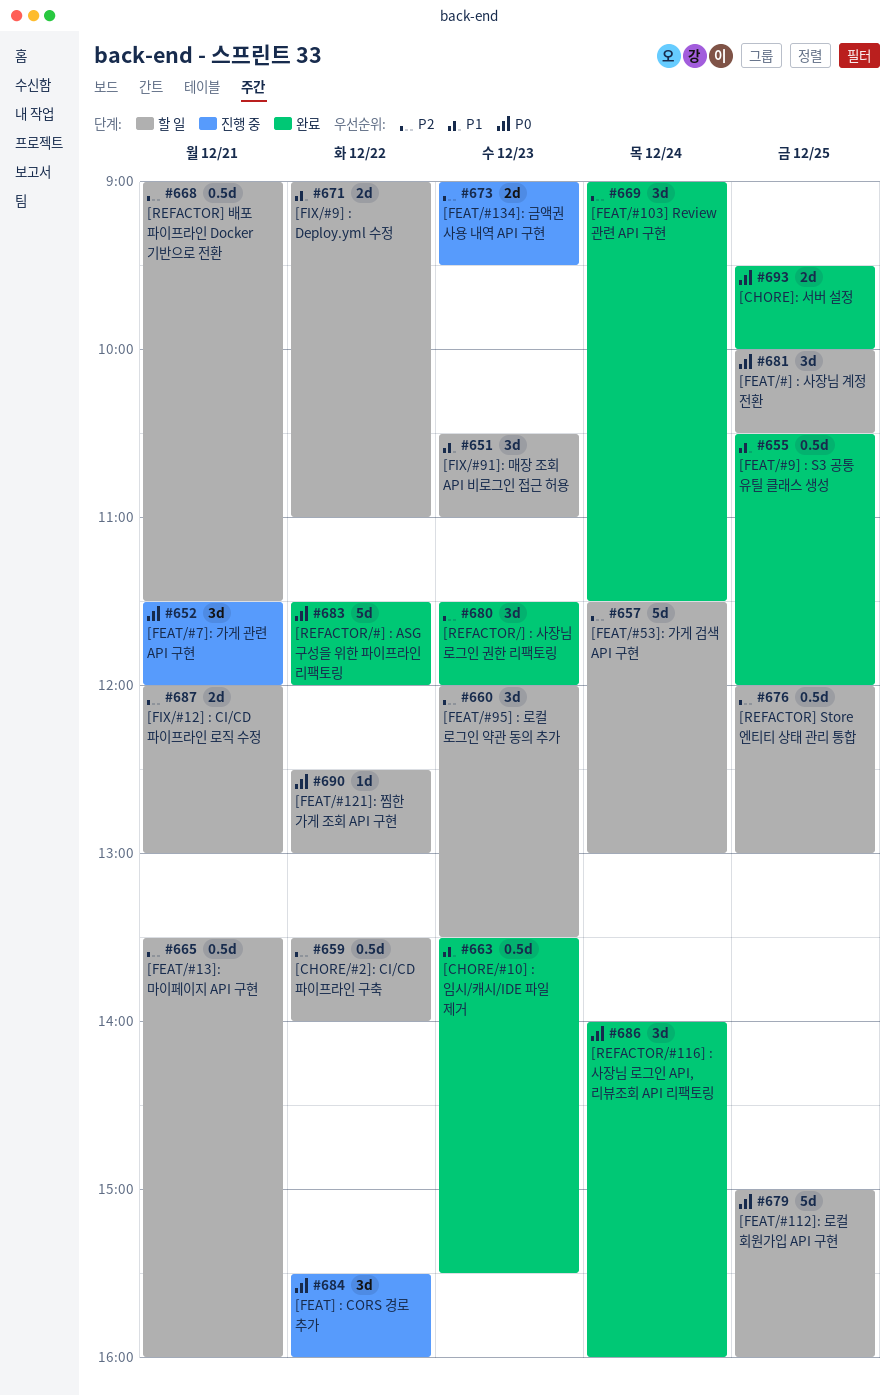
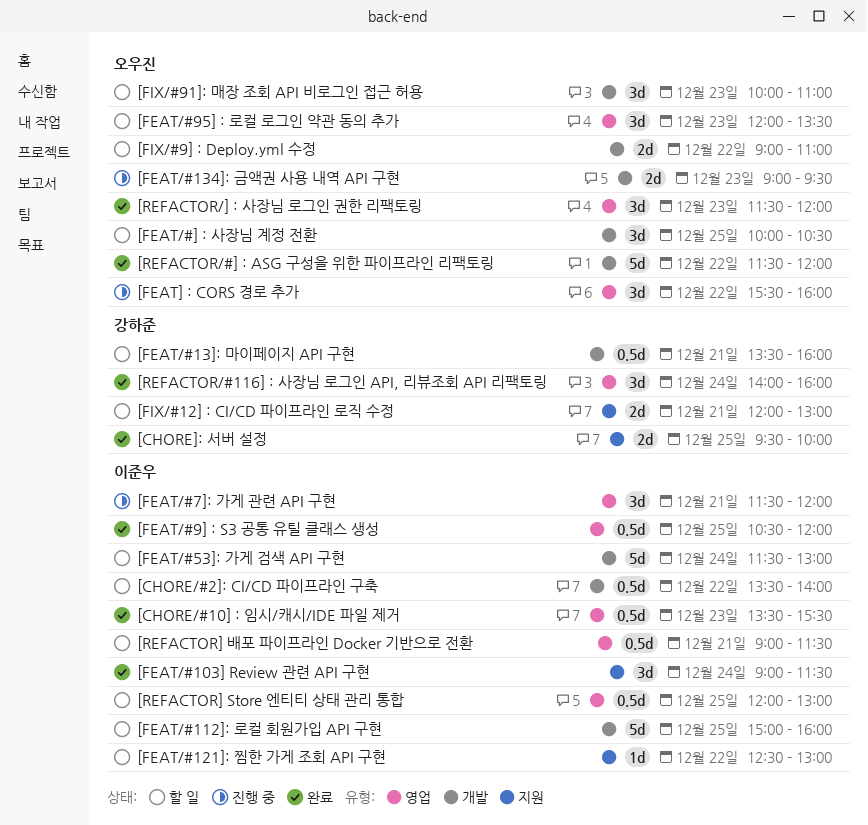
[FIX/#91]: 매장 조회 API 비로그인 접근 허용, begins: 10:30 -> 10:00

